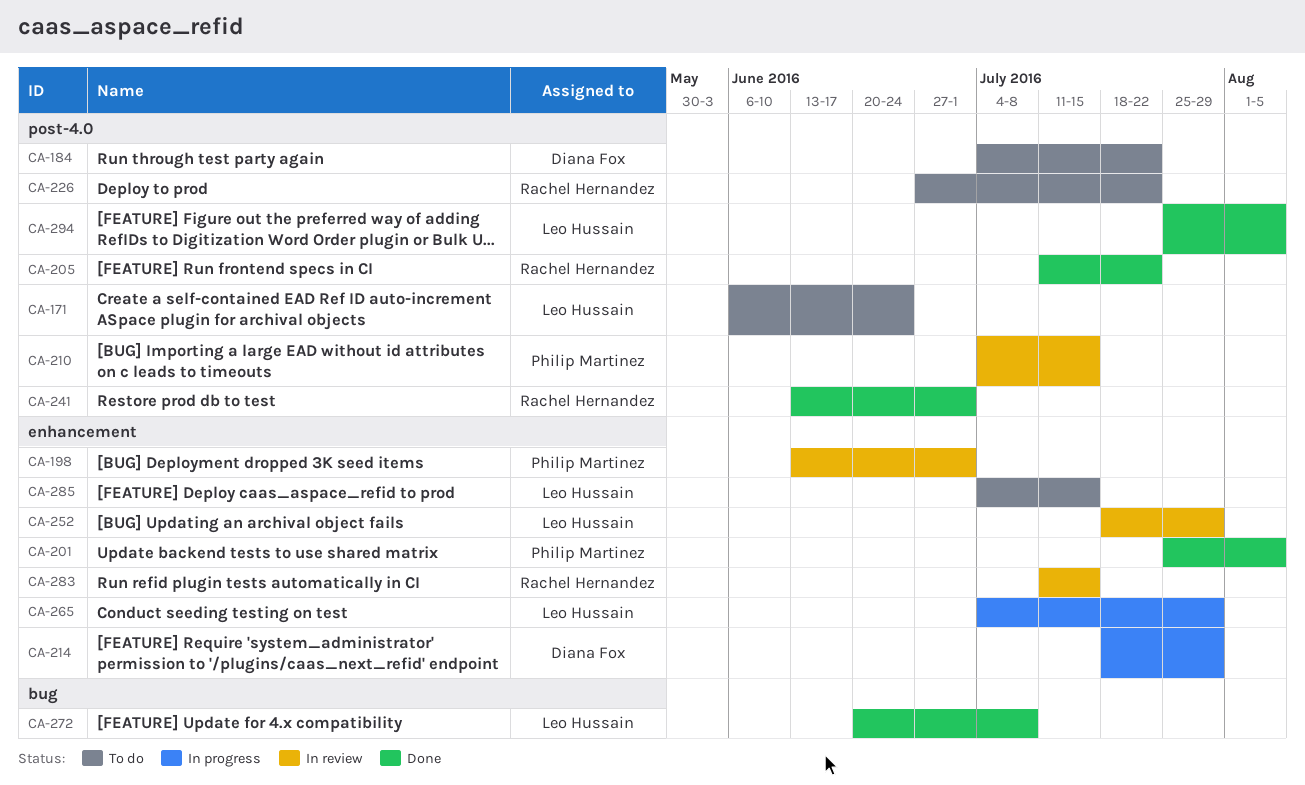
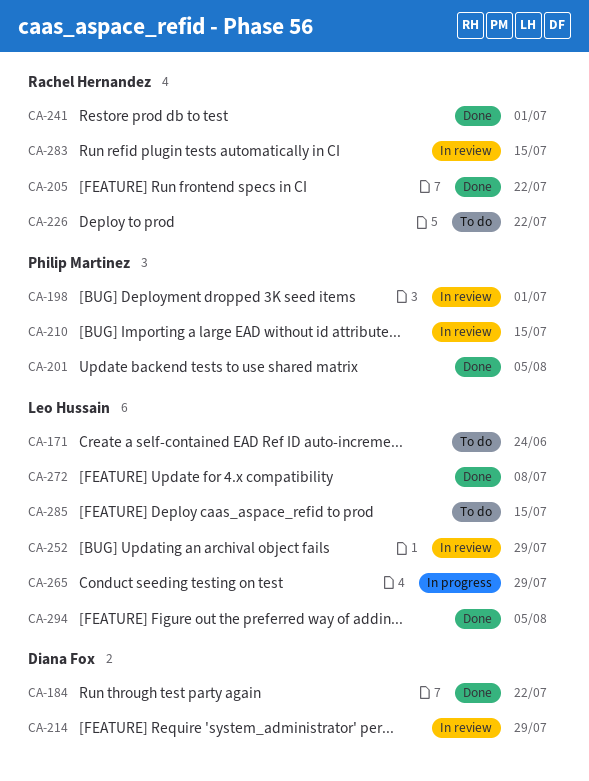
CA-184, status: To do -> Done
CA-214, status: In progress -> In review

